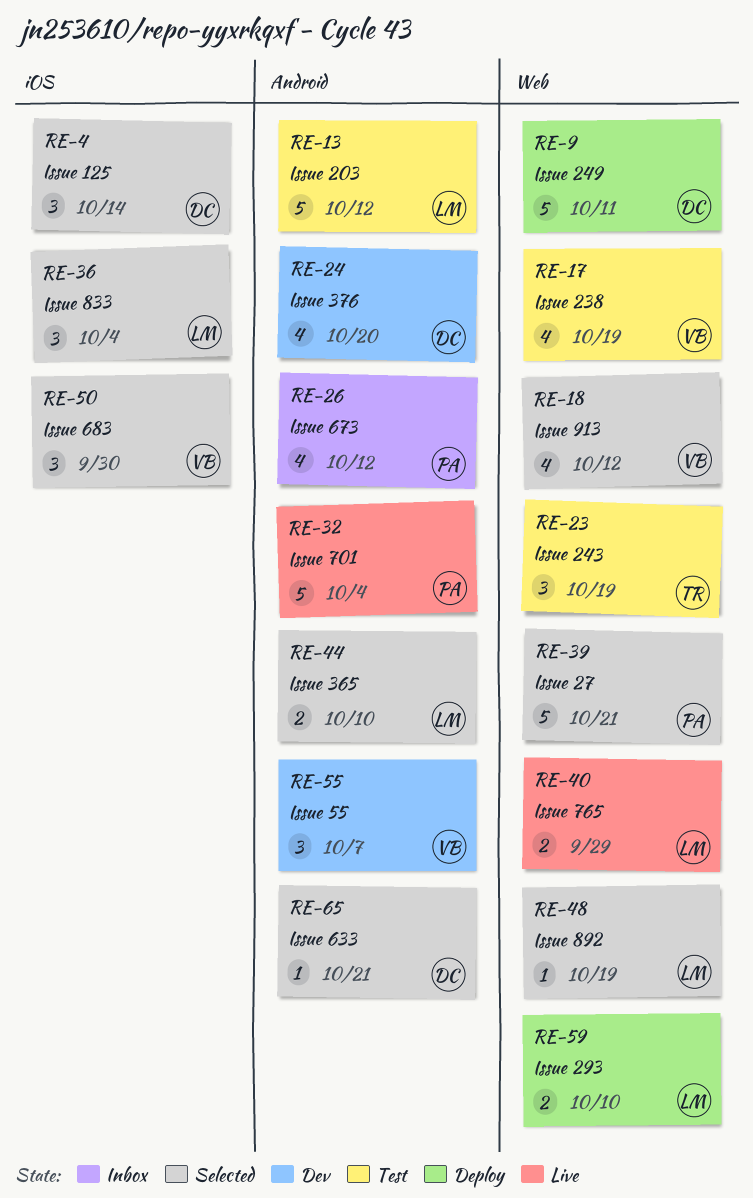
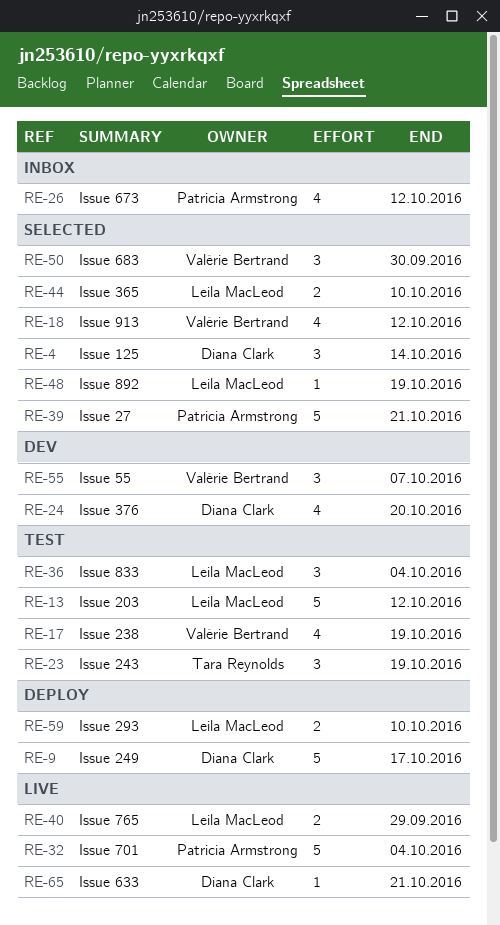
RE-9, due: Oct 11 -> Oct 17
RE-36, status: Selected -> Test
RE-65, status: Selected -> Live

